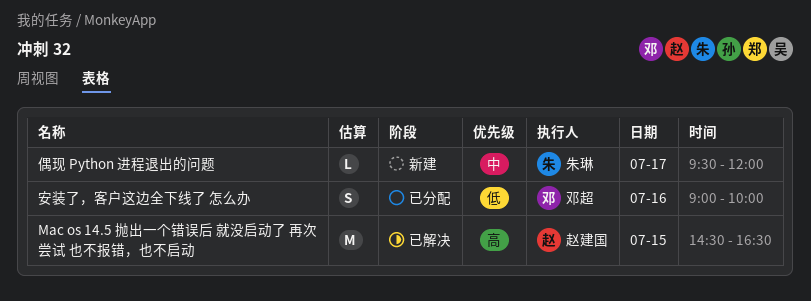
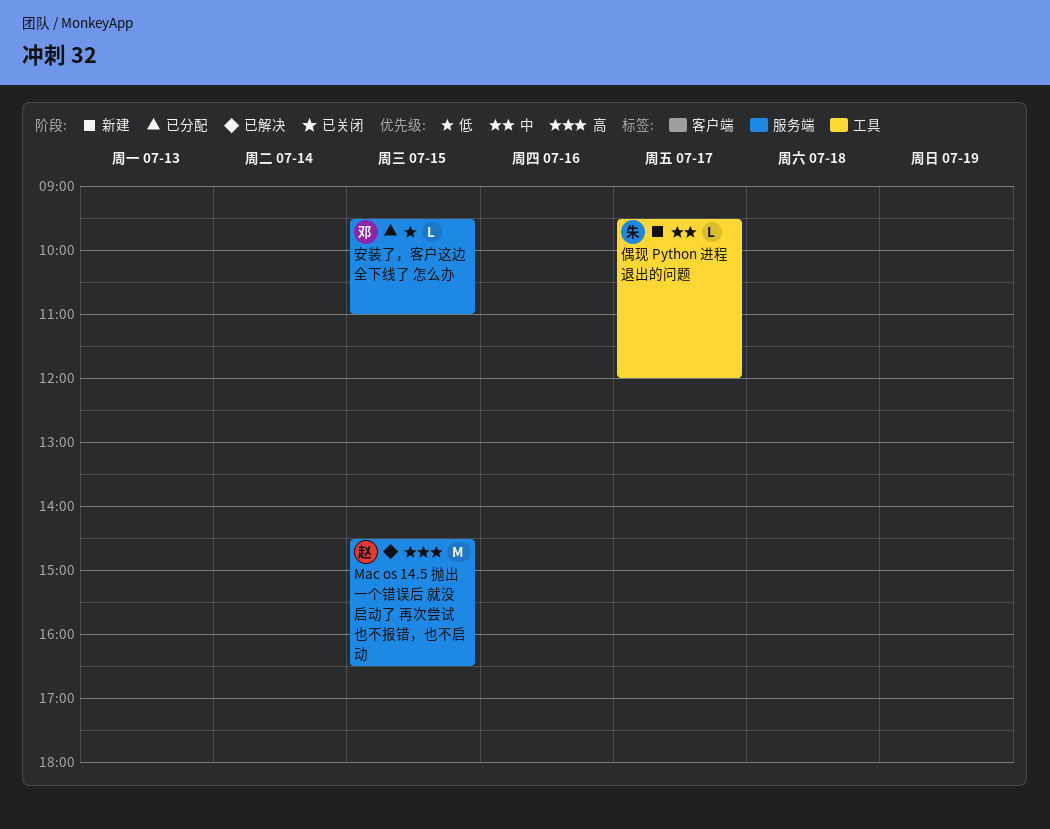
安装了，客户这边全下线了 怎么办, estimate: S -> L
安装了，客户这边全下线了 怎么办, day: Jul 16 -> Jul 15
安装了，客户这边全下线了 怎么办, begins: 09:00 -> 09:30
安装了，客户这边全下线了 怎么办, ends: 10:00 -> 11:00

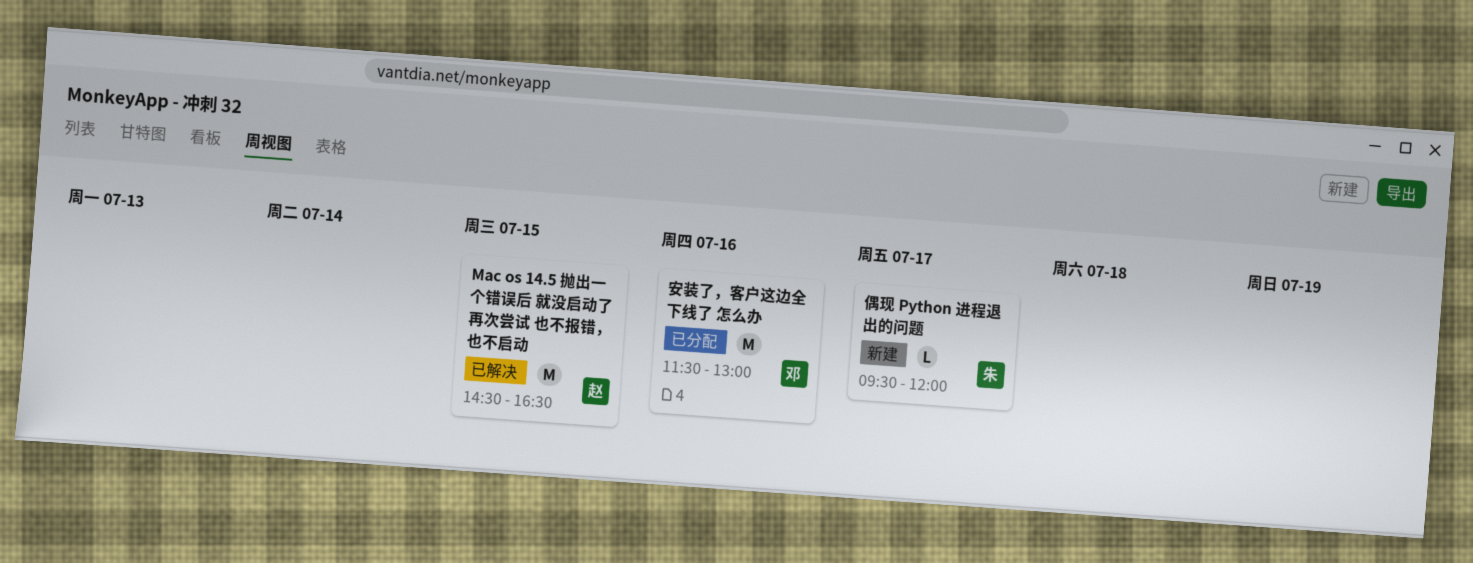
安装了，客户这边全下线了 怎么办, estimate: L -> M
安装了，客户这边全下线了 怎么办, day: Jul 15 -> Jul 16
安装了，客户这边全下线了 怎么办, begins: 09:30 -> 11:30
安装了，客户这边全下线了 怎么办, ends: 11:00 -> 13:00

